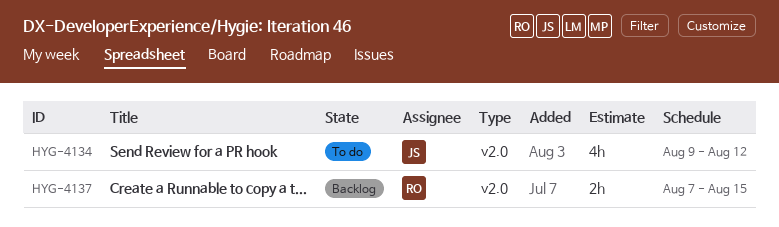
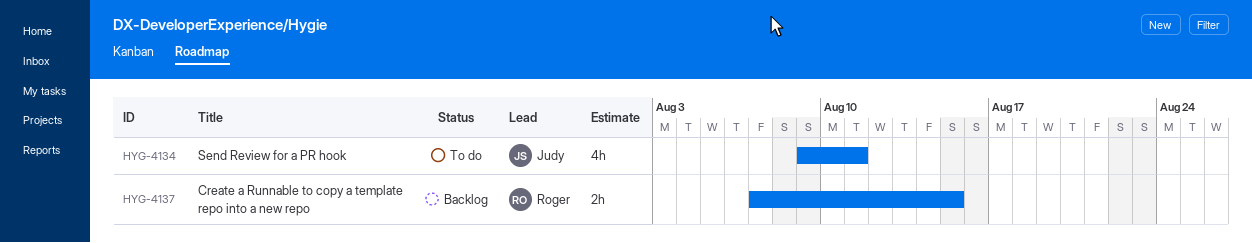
HYG-4134, due: Aug 12 -> Aug 11

